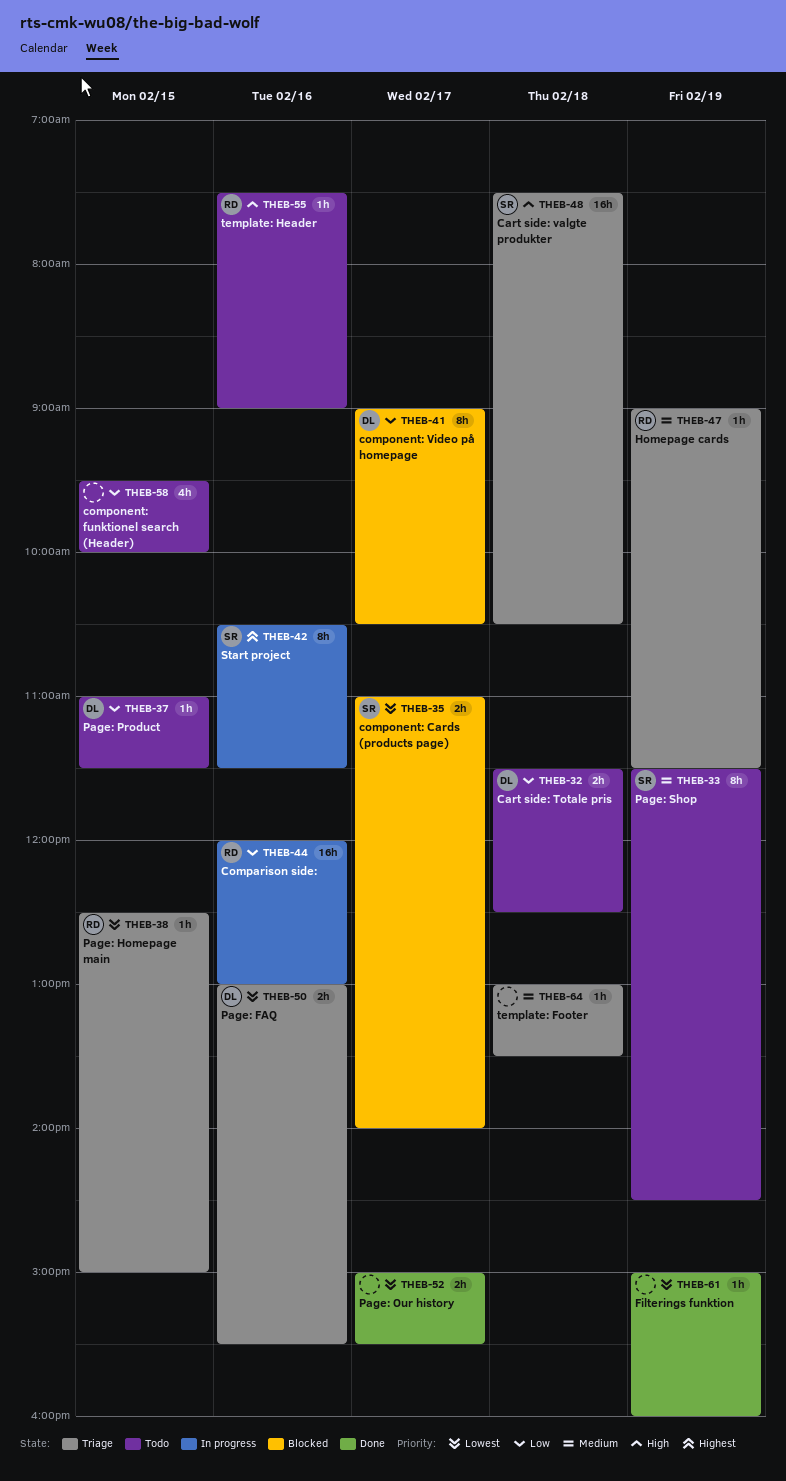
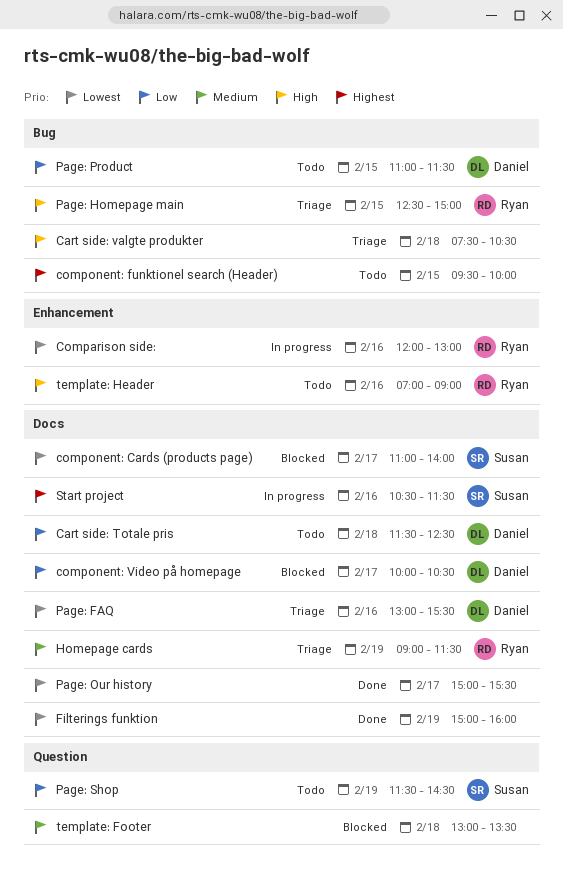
Cart side: valgte produkter, owner: Susan -> none
Comparison side:, priority: Low -> Lowest
component: funktionel search (Header), priority: Low -> Highest
component: Video på homepage, begins: 09:00 -> 10:00
Page: Homepage main, priority: Lowest -> High
Page: Shop, priority: Medium -> Low
template: Footer, status: Triage -> Blocked
template: Header, begins: 07:30 -> 07:00

